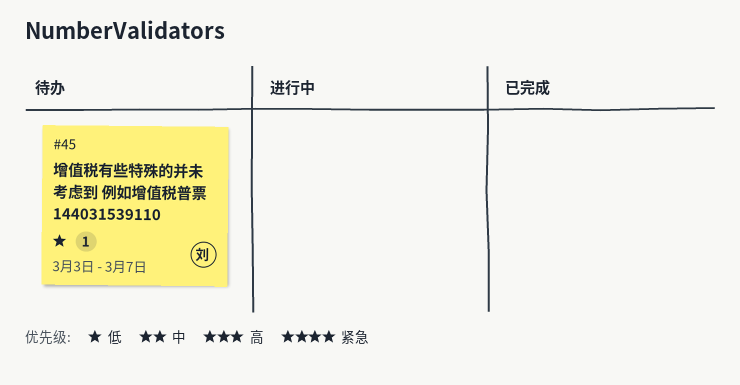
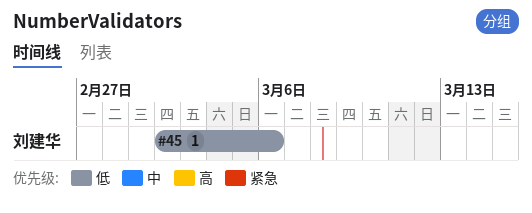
#45, start: Mar 3 -> Mar 2
#45, due: Mar 7 -> Mar 6

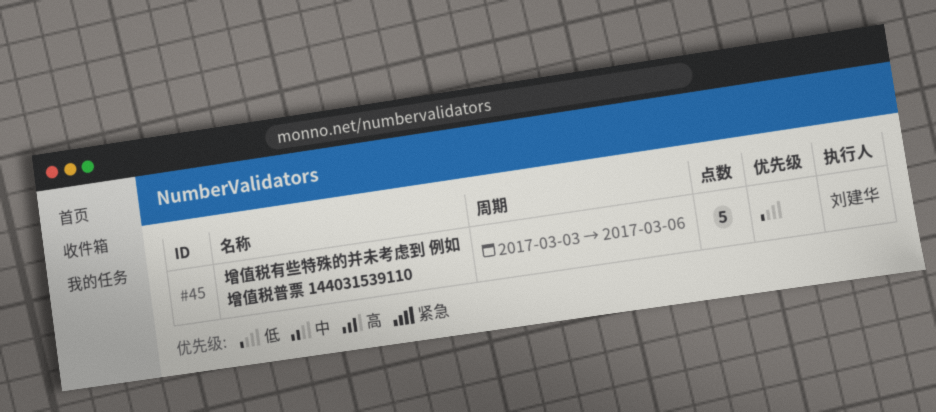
#45, estimate: 1 -> 5
#45, start: Mar 2 -> Mar 3

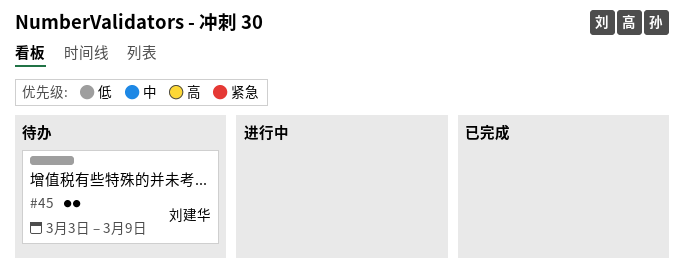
#45, estimate: 5 -> 2
#45, due: Mar 6 -> Mar 9

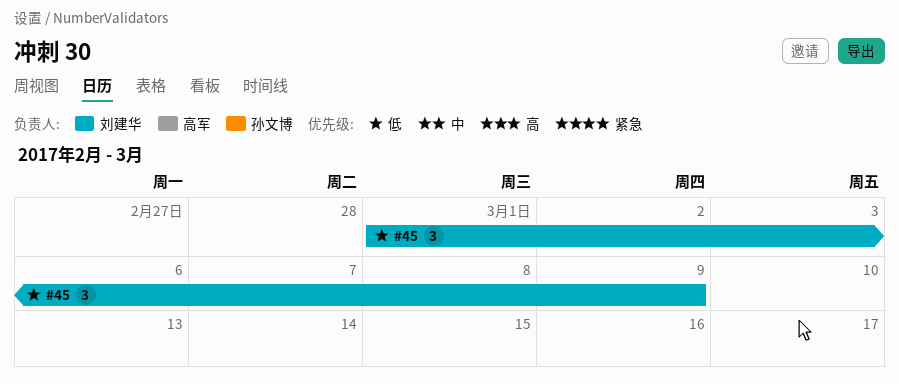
#45, estimate: 2 -> 3
#45, start: Mar 3 -> Mar 1

